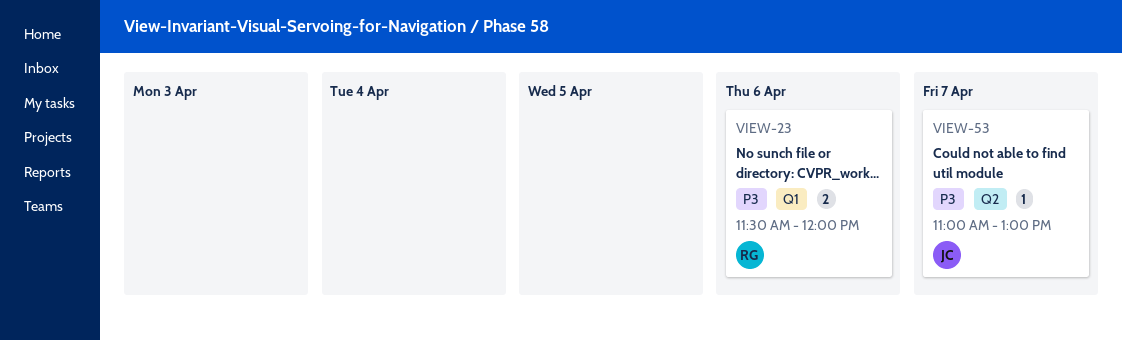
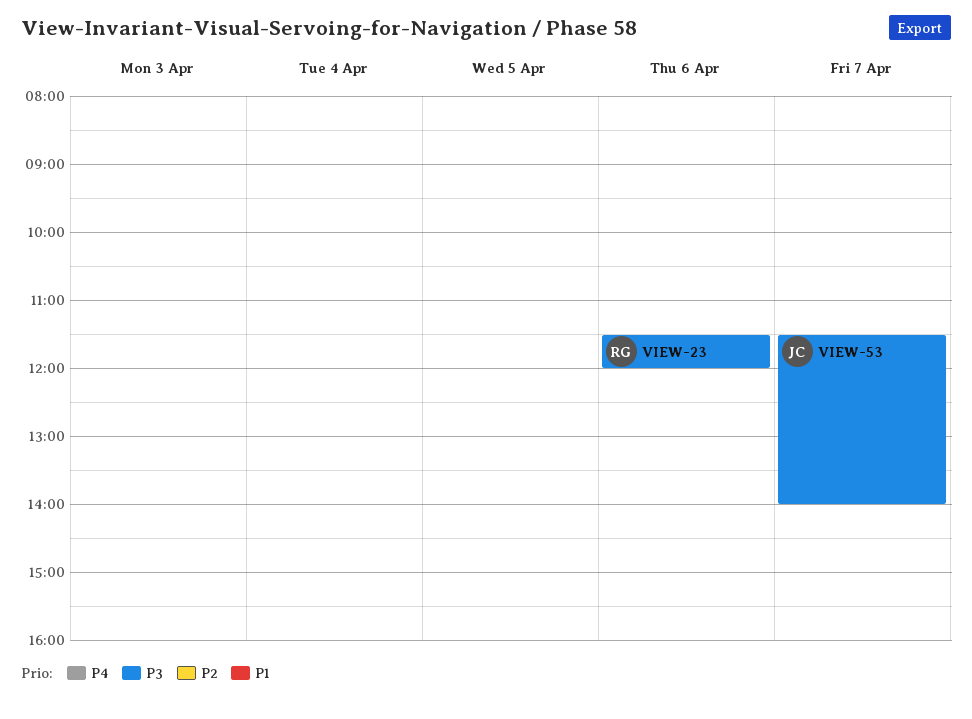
VIEW-53, begins: 11:00 -> 11:30
VIEW-53, ends: 13:00 -> 14:00

